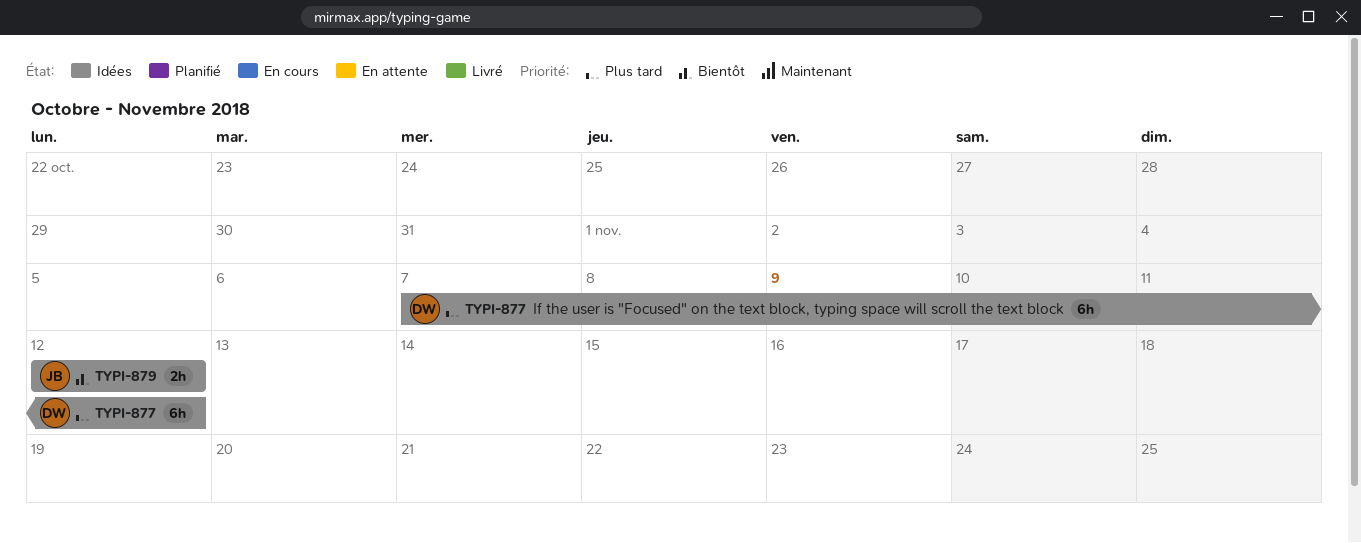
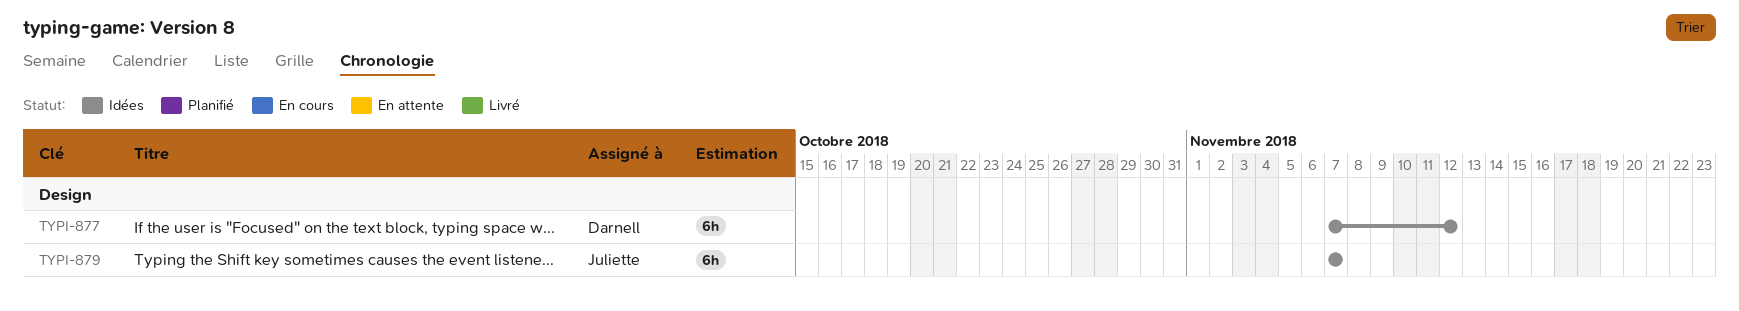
TYPI-879, estimate: 2h -> 6h
TYPI-879, start: Nov 12 -> Nov 7
TYPI-879, due: Nov 12 -> Nov 7

